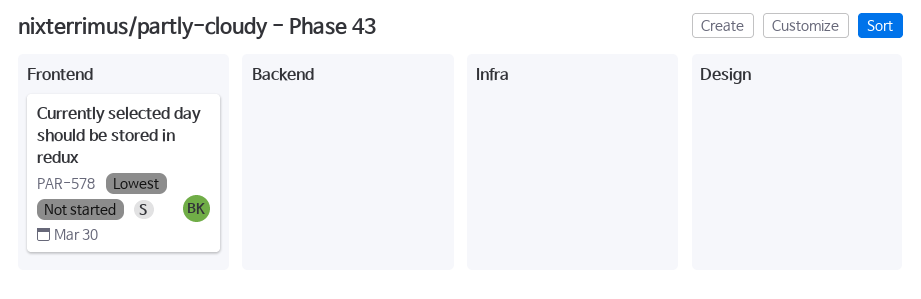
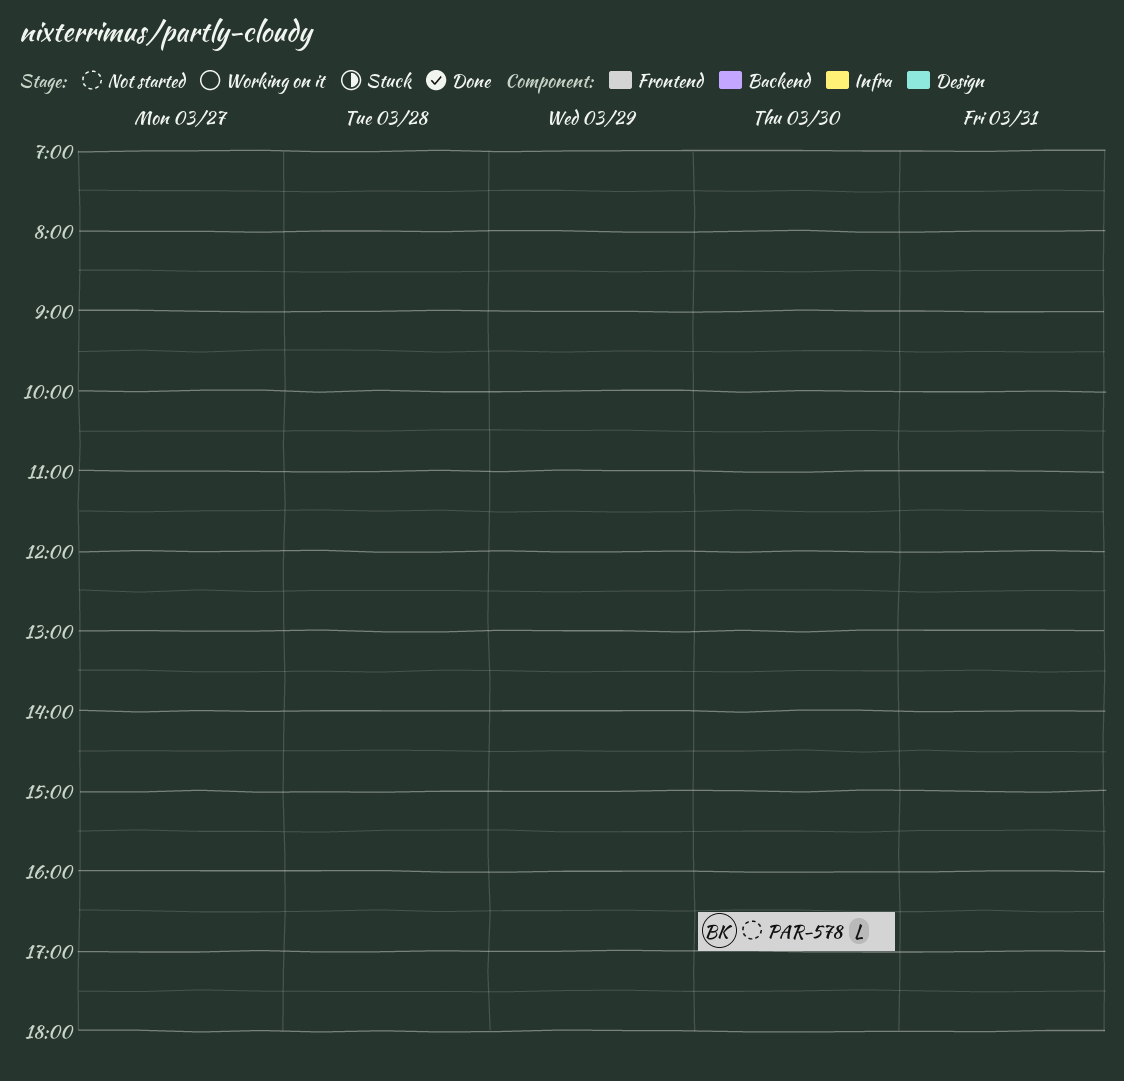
PAR-578, estimate: S -> L

